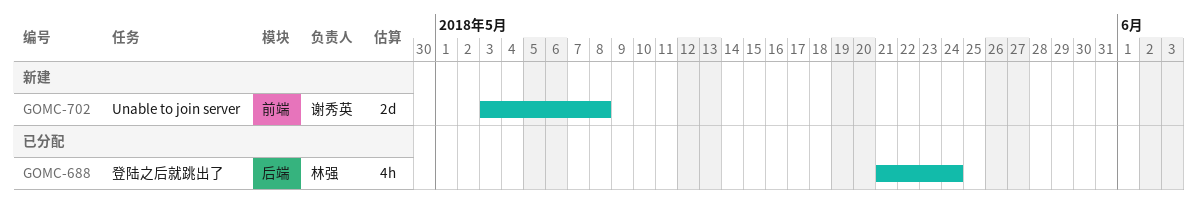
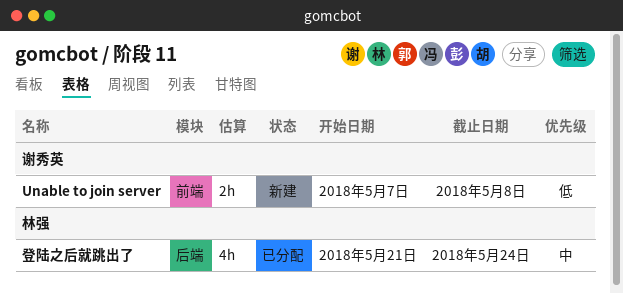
Unable to join server, estimate: 2d -> 2h
Unable to join server, start: May 3 -> May 7

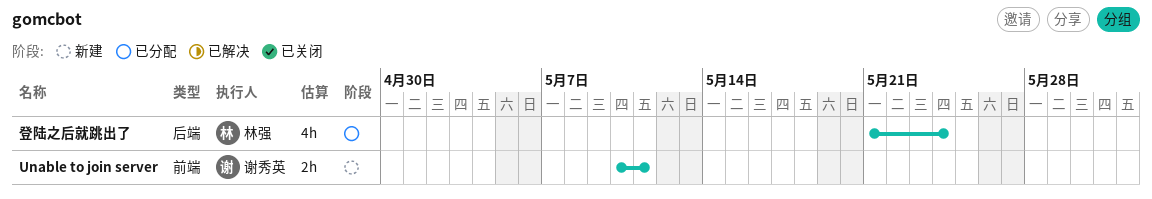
Unable to join server, start: May 7 -> May 10
Unable to join server, due: May 8 -> May 11

